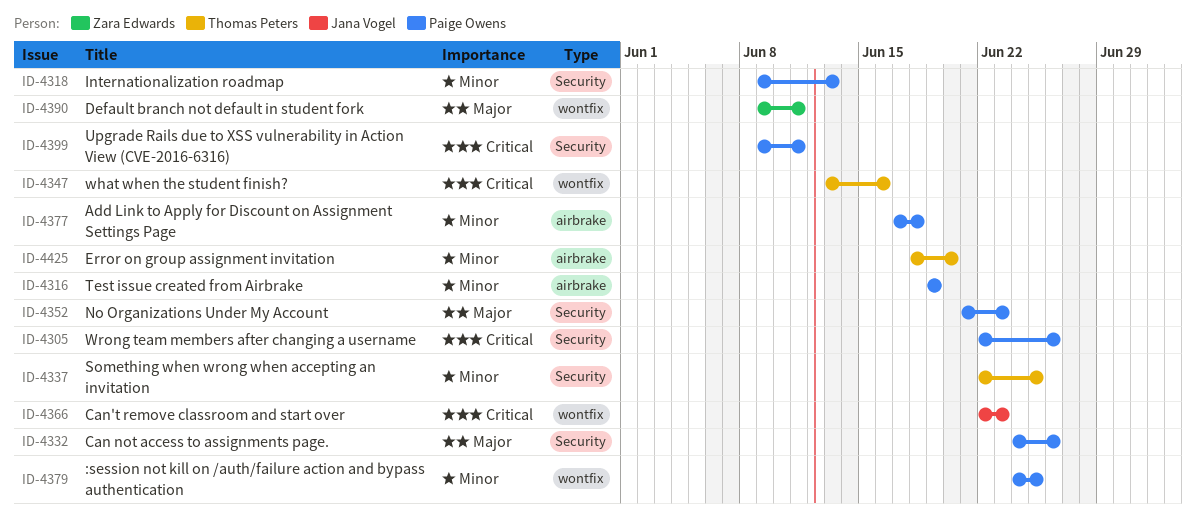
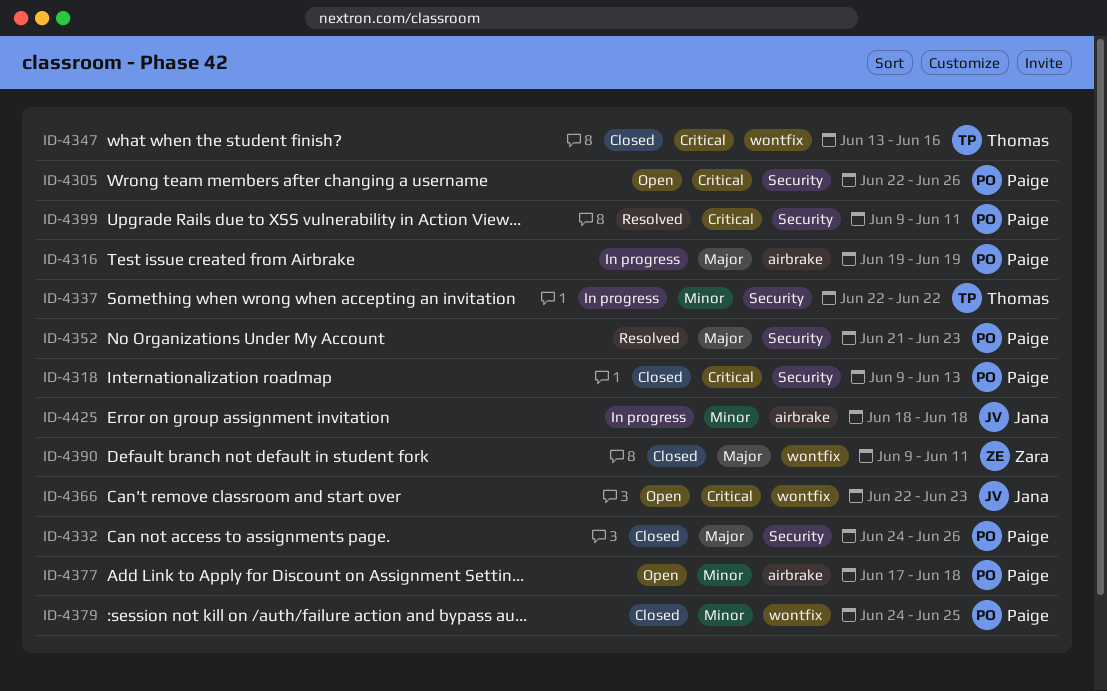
ID-4316, priority: Minor -> Major
ID-4318, priority: Minor -> Critical
ID-4337, due: Jun 25 -> Jun 22
ID-4425, owner: Thomas Peters -> Jana Vogel
ID-4425, due: Jun 20 -> Jun 18

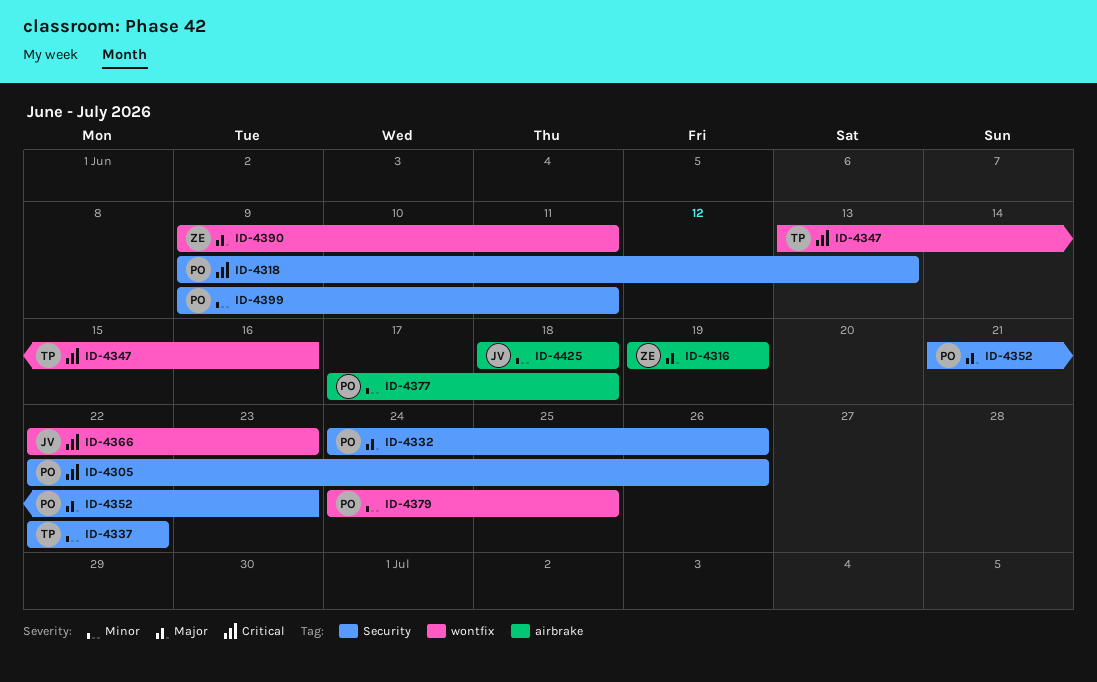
ID-4316, owner: Paige -> Zara
ID-4399, priority: Critical -> Minor

